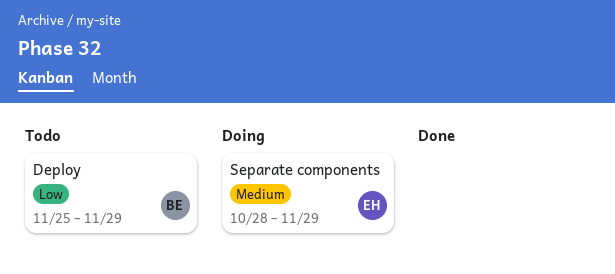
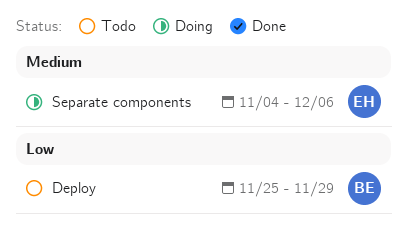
Separate components, start: Oct 28 -> Nov 4
Separate components, due: Nov 29 -> Dec 6

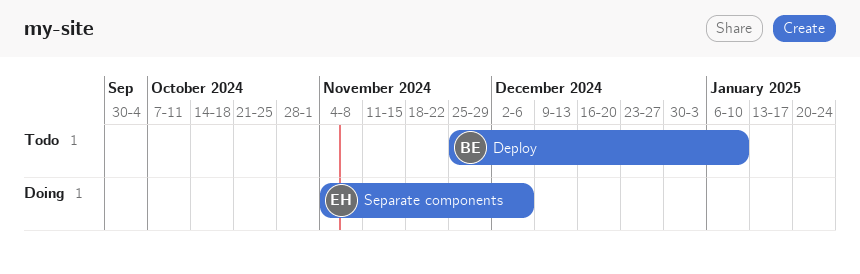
Deploy, due: Nov 29 -> Jan 10

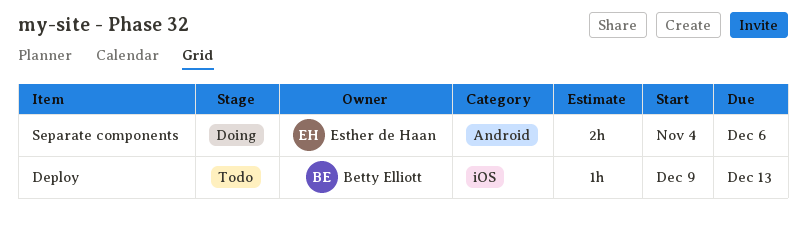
Deploy, start: Nov 25 -> Dec 9
Deploy, due: Jan 10 -> Dec 13

